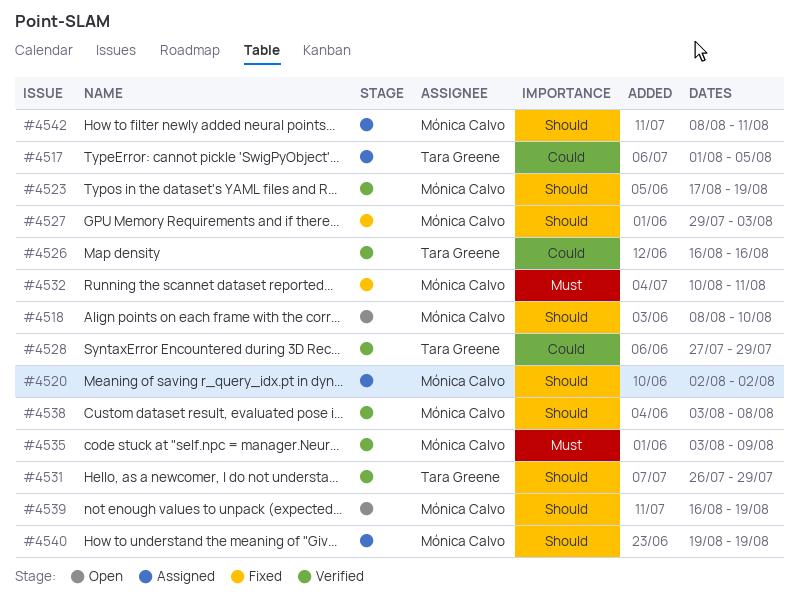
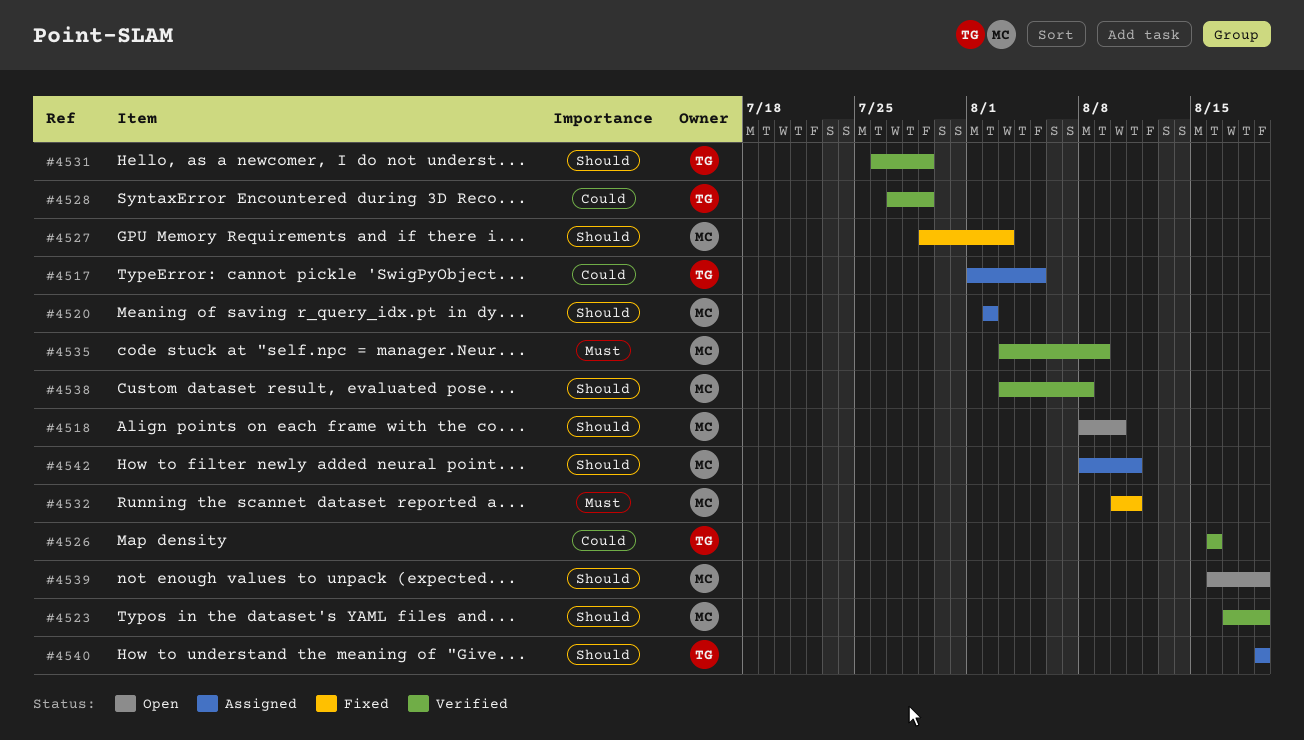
#4540, owner: Mónica Calvo -> Tara Greene

